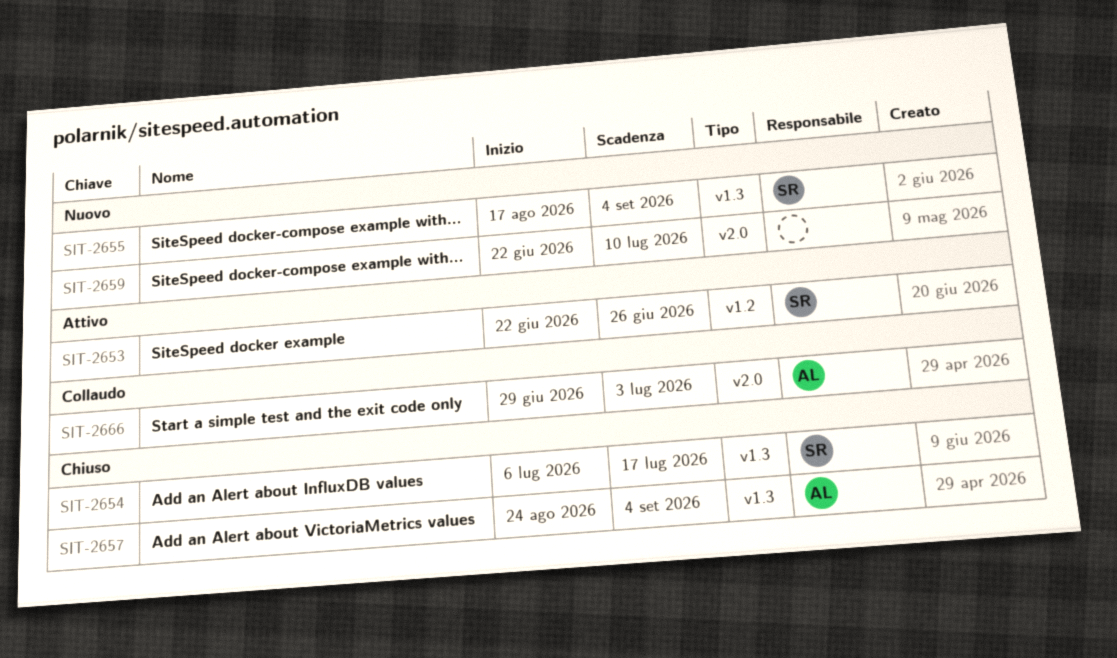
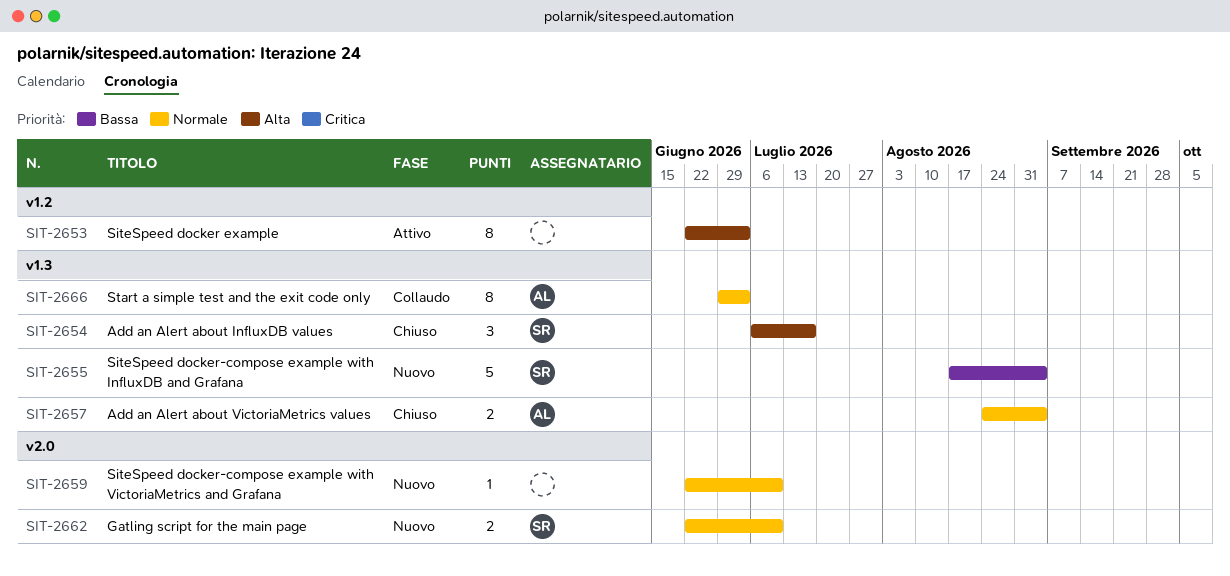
SIT-2653, owner: SR -> none
SIT-2653, due: Jun 26 -> Jul 3
SIT-2662: none -> present
SIT-2666, label: v2.0 -> v1.3

